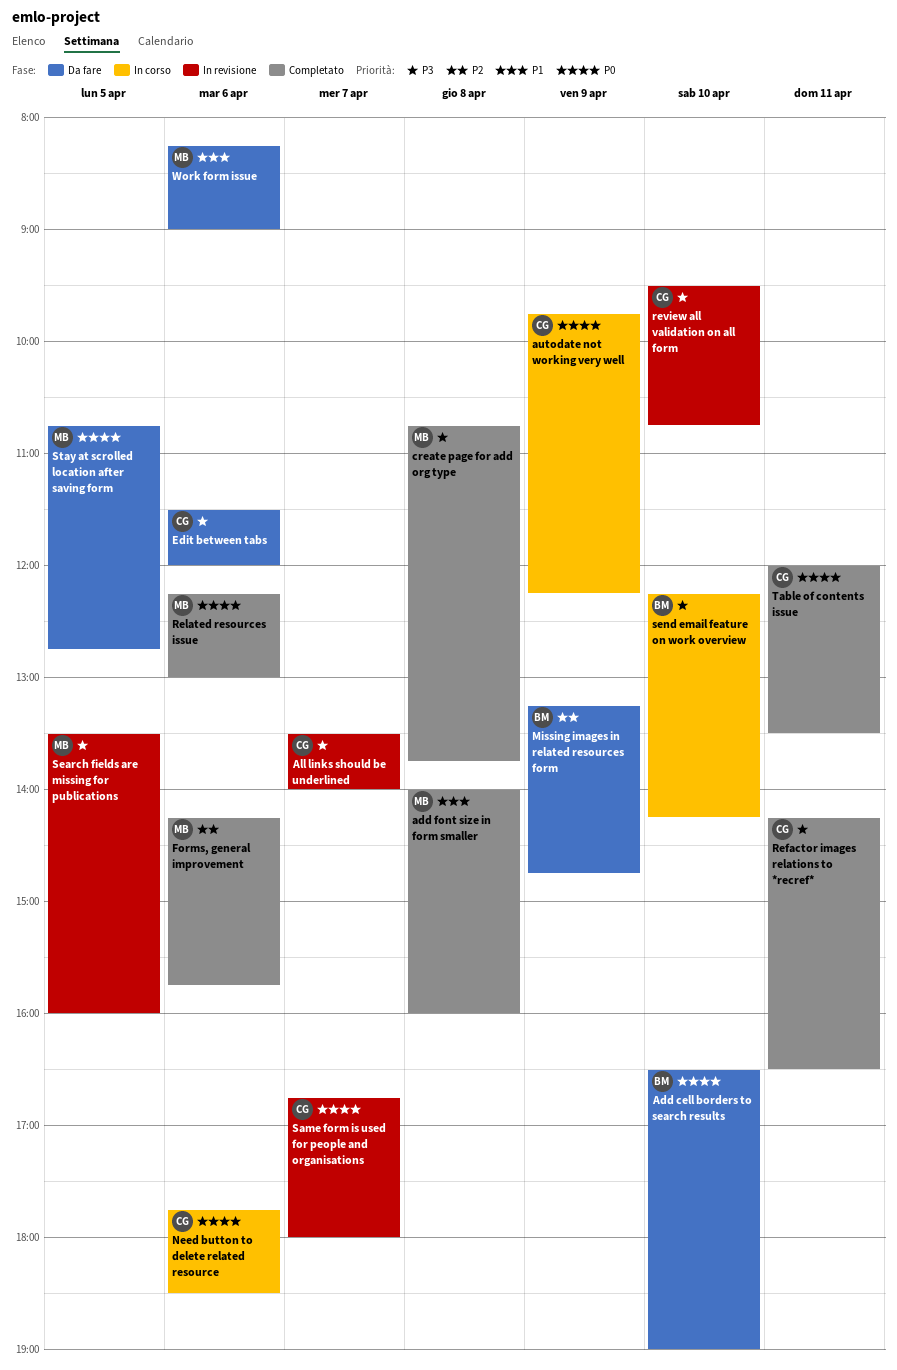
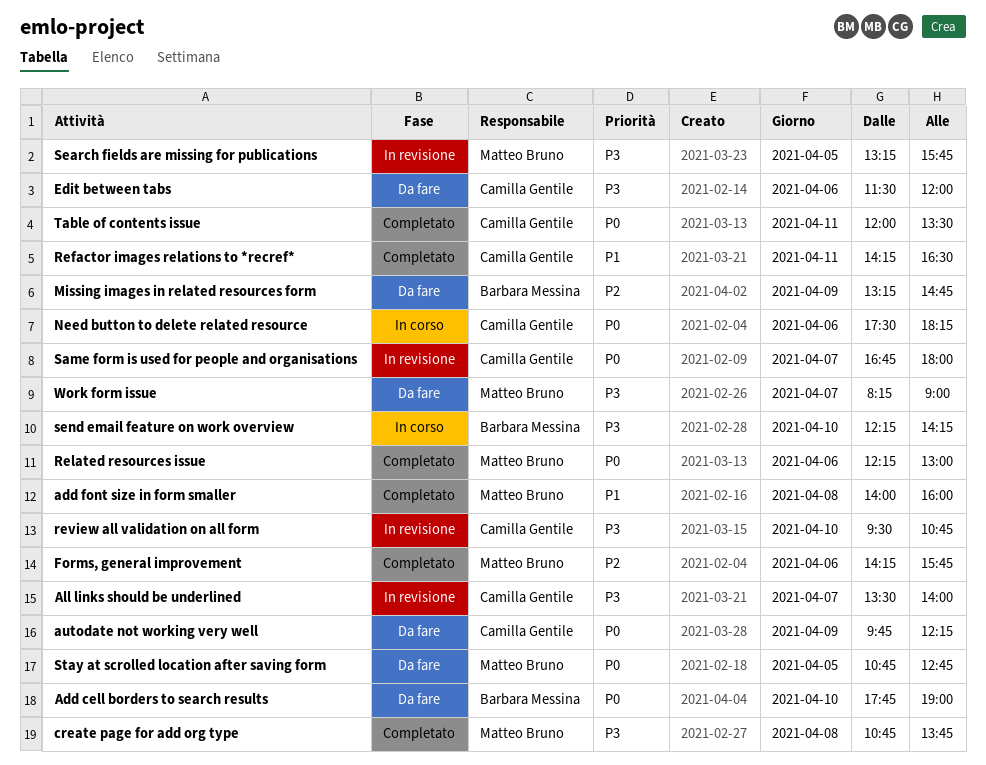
Add cell borders to search results, begins: 16:30 -> 17:45
autodate not working very well, status: In corso -> Da fare
Need button to delete related resource, begins: 17:45 -> 17:30
Need button to delete related resource, ends: 18:30 -> 18:15
Refactor images relations to *recref*, priority: P3 -> P1
Search fields are missing for publications, begins: 13:30 -> 13:15
Search fields are missing for publications, ends: 16:00 -> 15:45
Work form issue, priority: P1 -> P3
Work form issue, day: Apr 6 -> Apr 7

